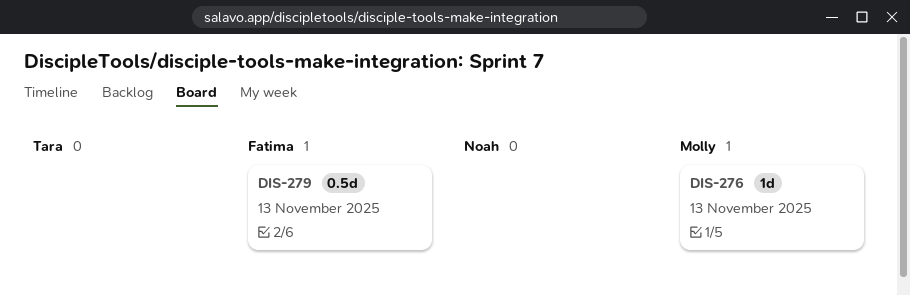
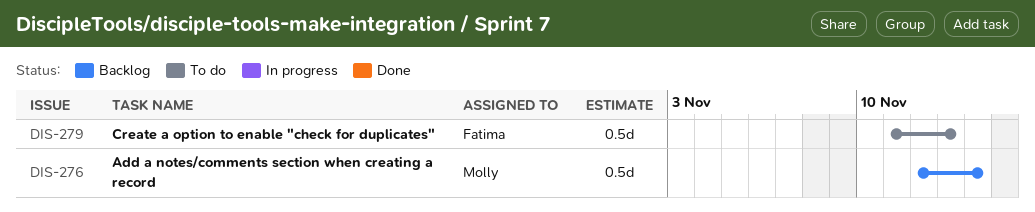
DIS-276, estimate: 1d -> 0.5d
DIS-276, due: Nov 13 -> Nov 14

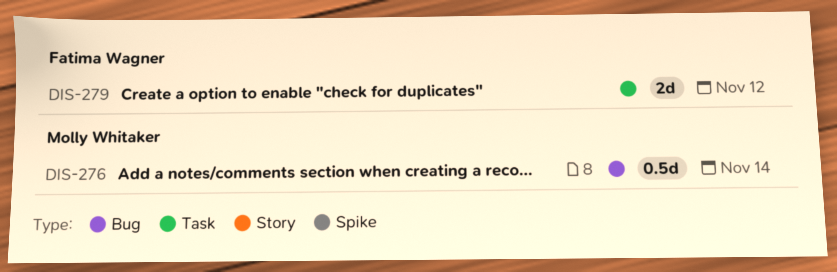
DIS-279, estimate: 0.5d -> 2d
DIS-279, due: Nov 13 -> Nov 12

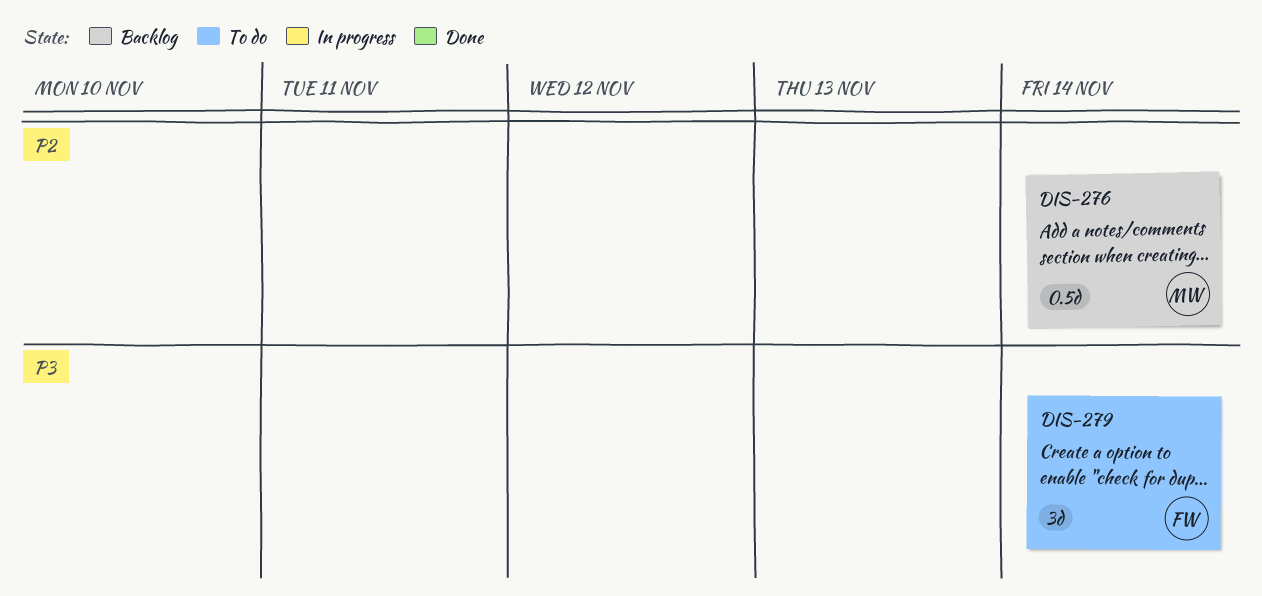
DIS-279, estimate: 2d -> 3d
DIS-279, due: Nov 12 -> Nov 14

